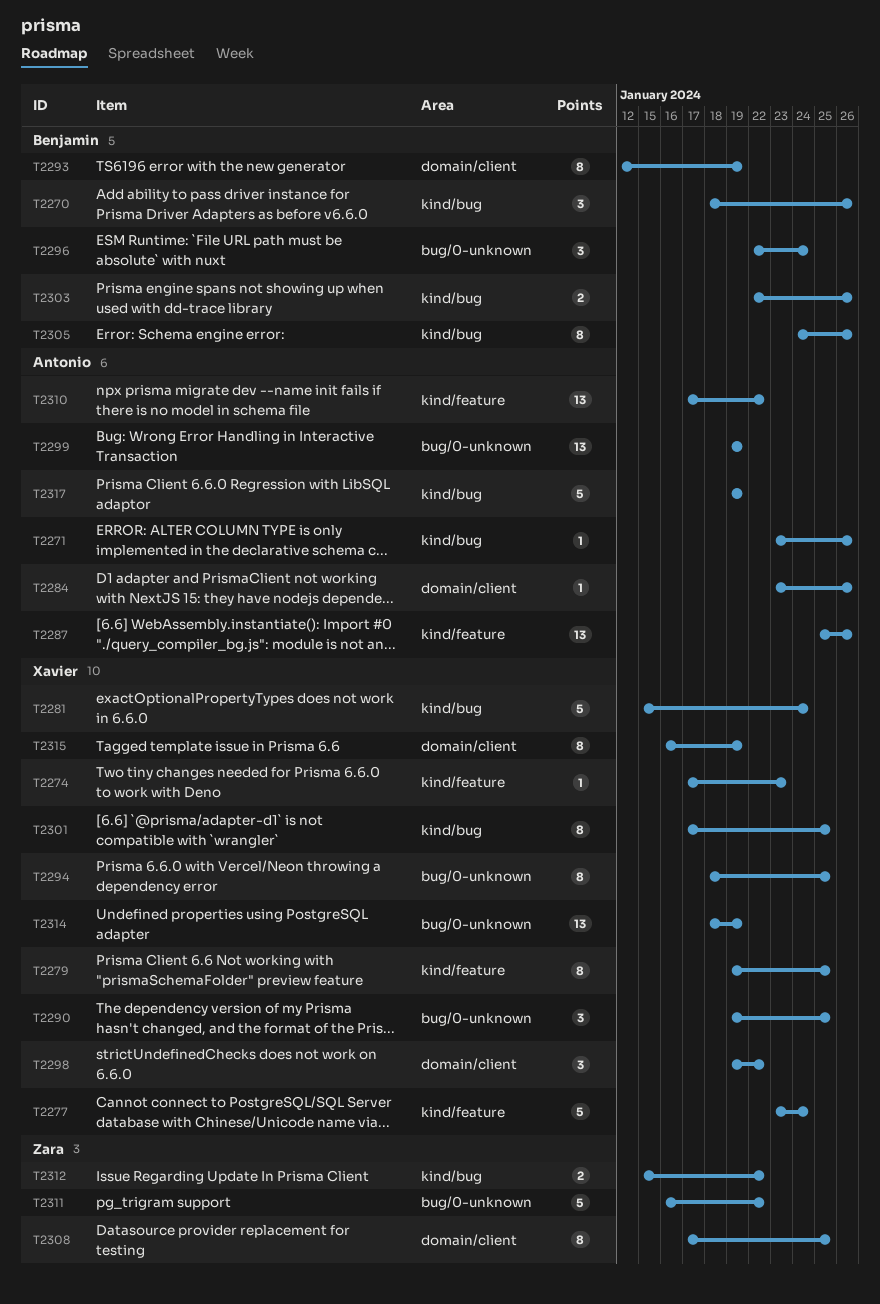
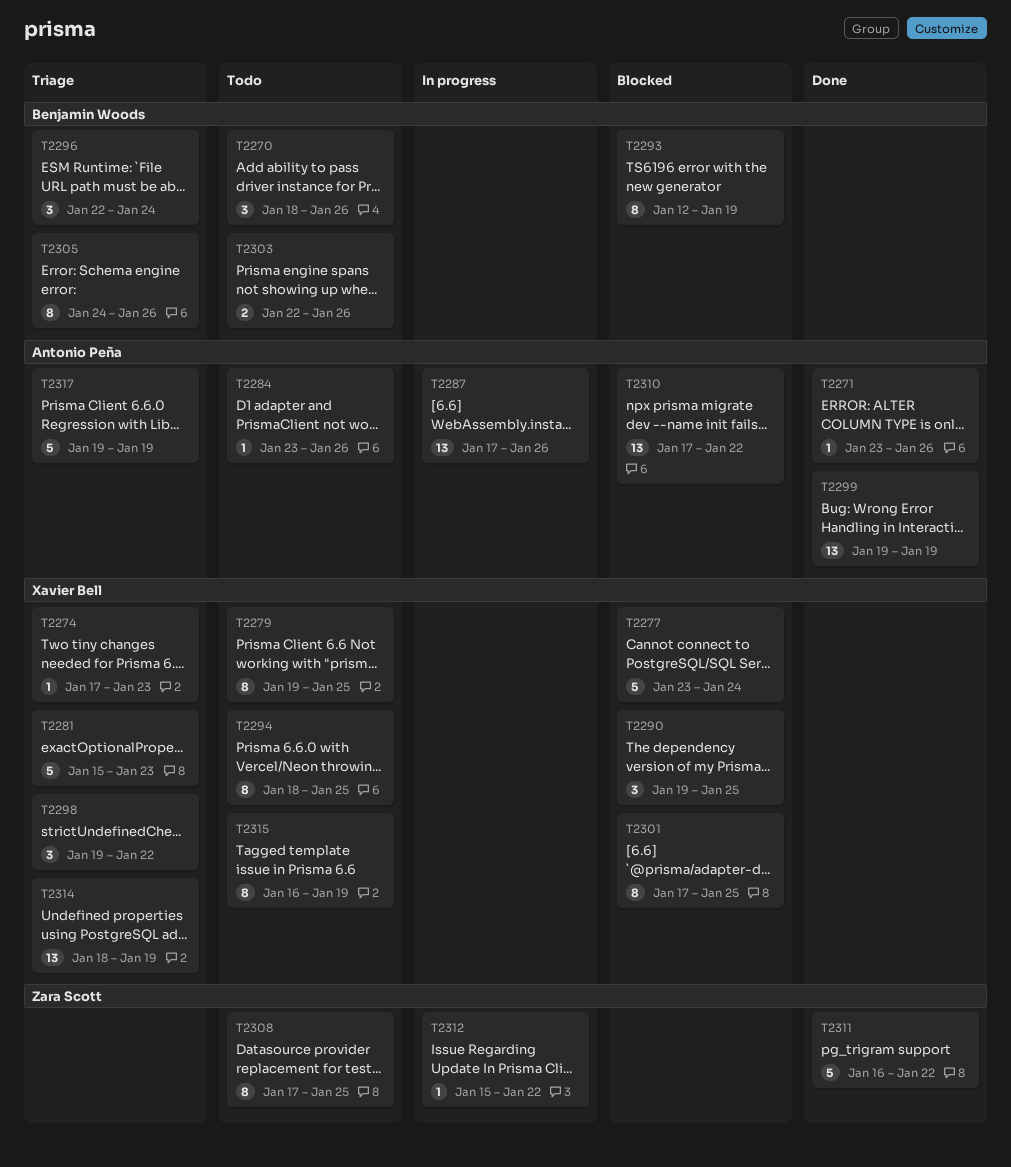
T2281, due: Jan 24 -> Jan 23
T2287, start: Jan 25 -> Jan 17
T2312, estimate: 2 -> 1

